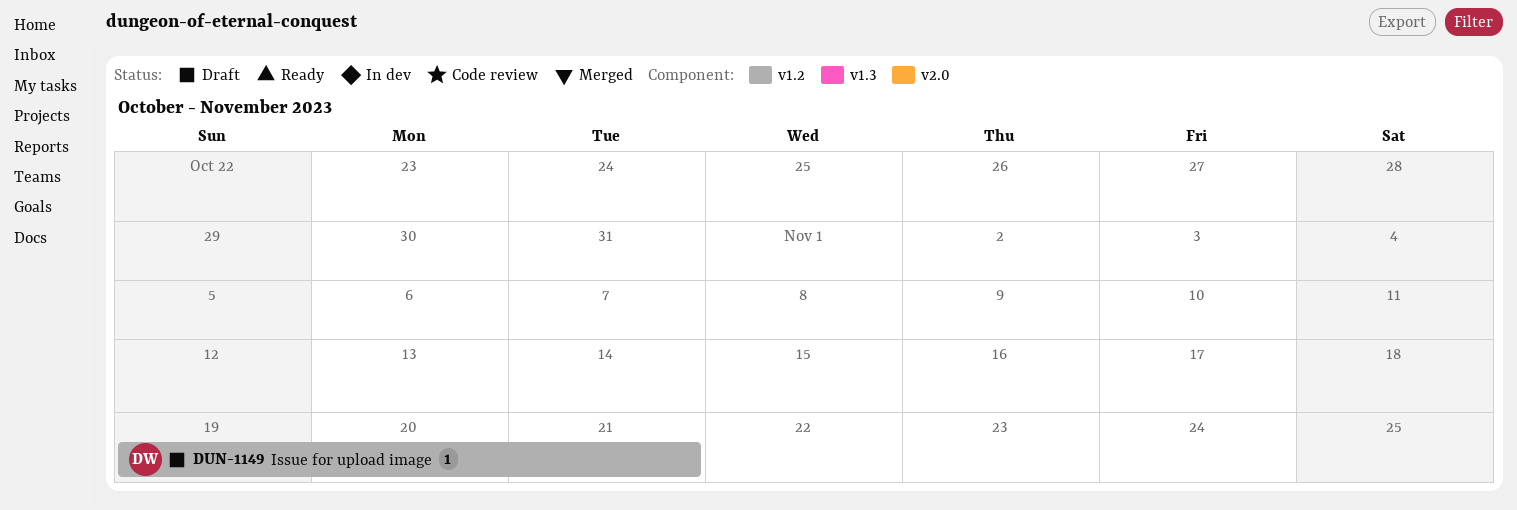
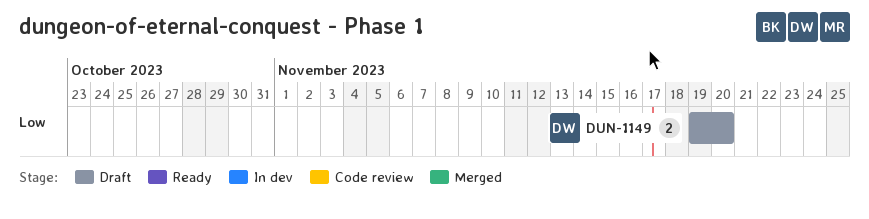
DUN-1149, estimate: 1 -> 2
DUN-1149, due: Nov 21 -> Nov 20

